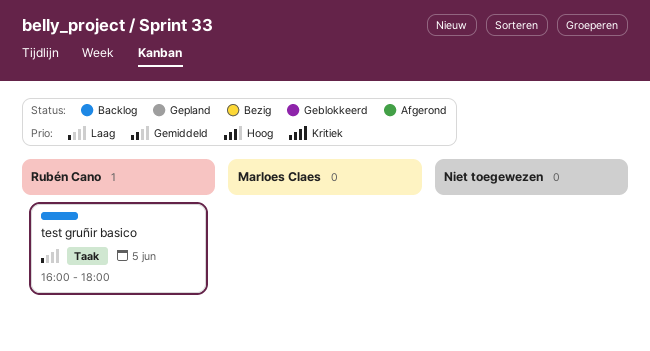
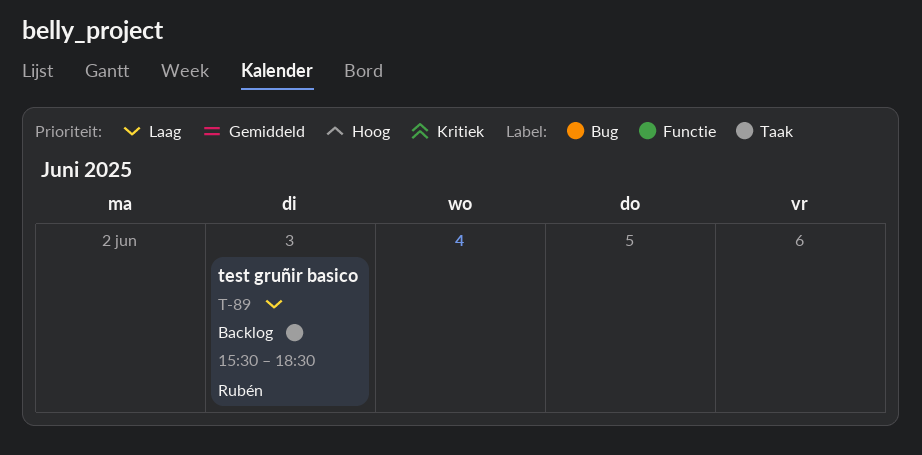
test gruñir basico, day: Jun 5 -> Jun 3
test gruñir basico, begins: 16:00 -> 15:30
test gruñir basico, ends: 18:00 -> 18:30

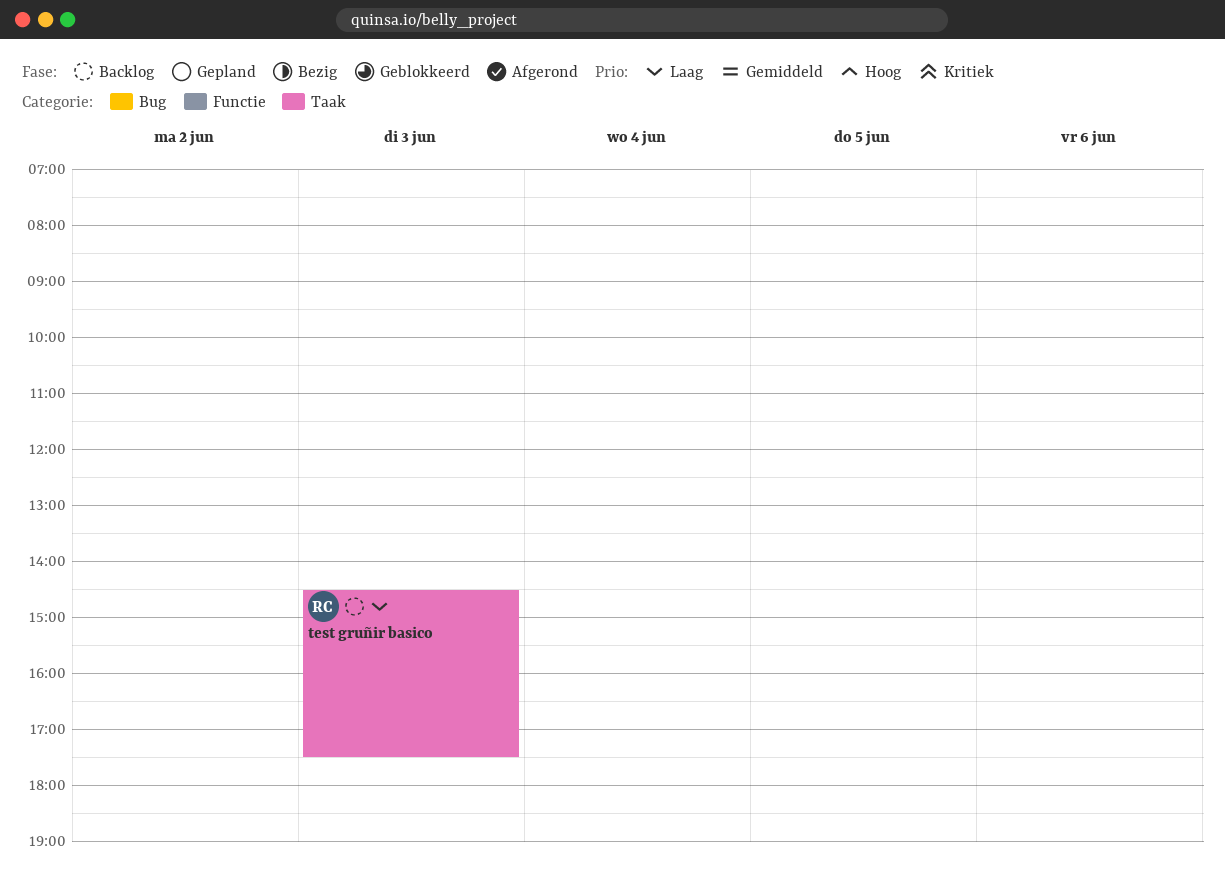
test gruñir basico, begins: 15:30 -> 14:30
test gruñir basico, ends: 18:30 -> 17:30

